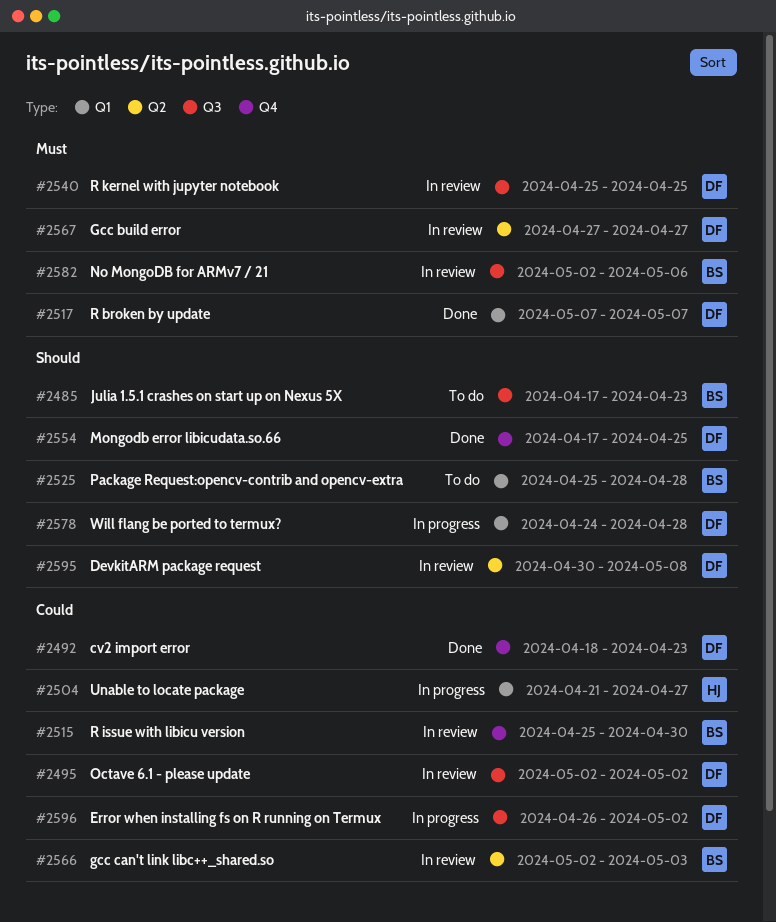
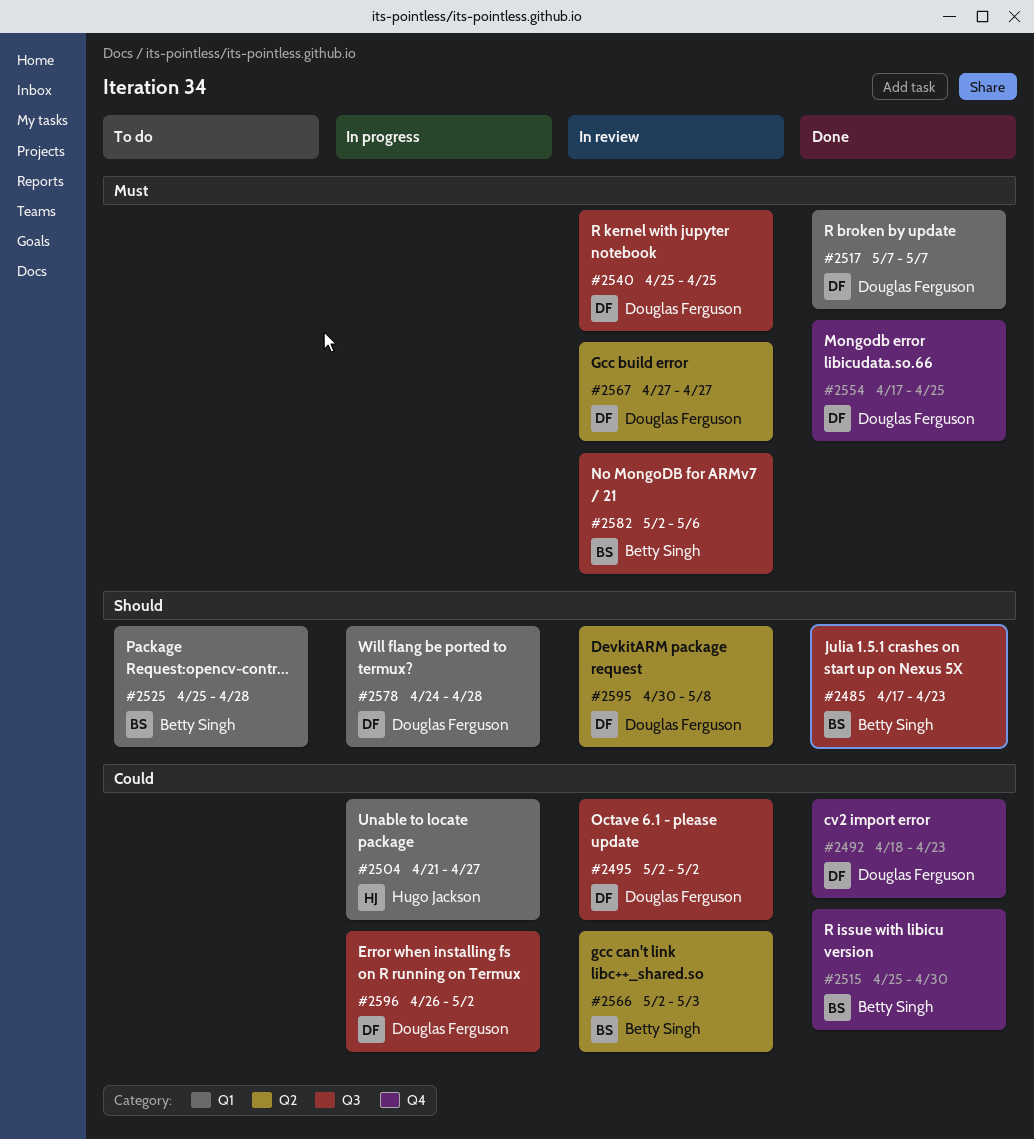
#2485, status: To do -> Done
#2515, status: In review -> Done
#2554, priority: Should -> Must

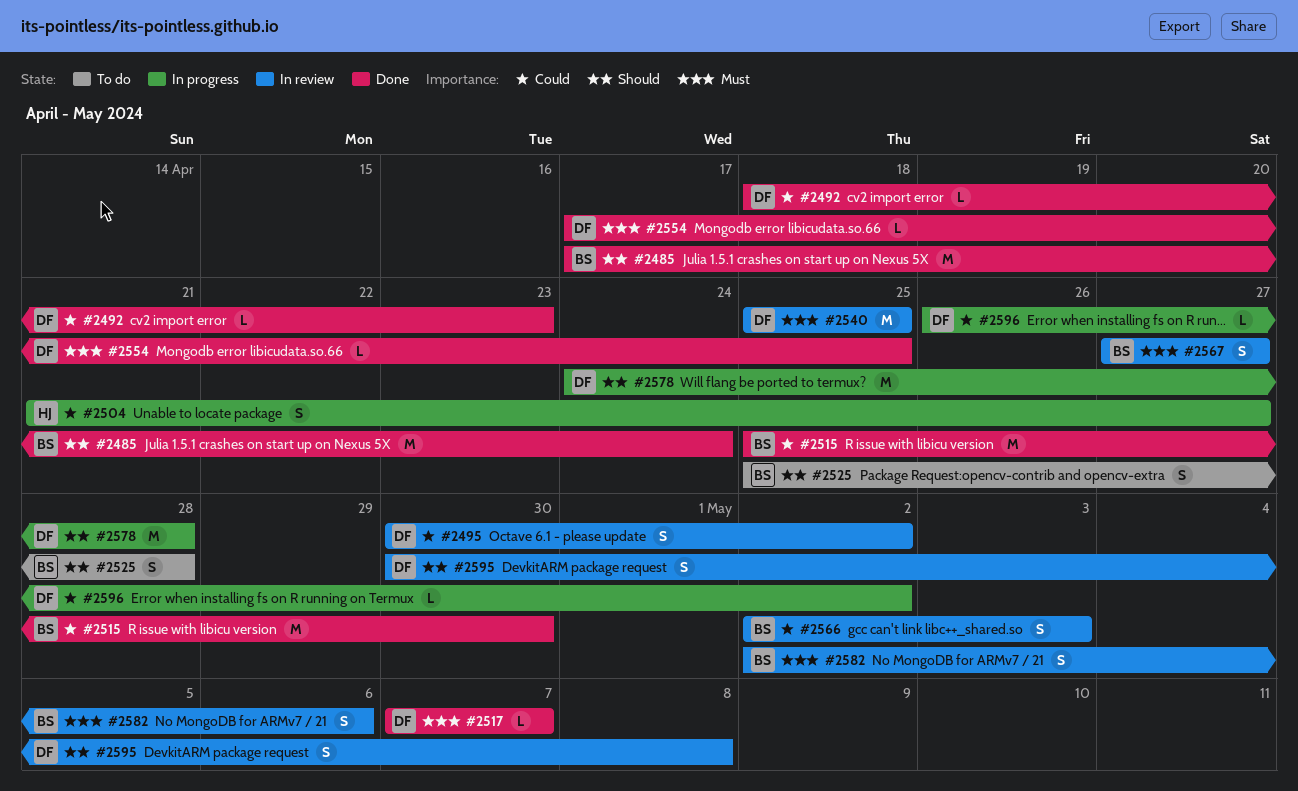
#2485, due: Apr 23 -> Apr 24
#2495, start: May 2 -> Apr 30
#2567, owner: Douglas Ferguson -> Betty Singh

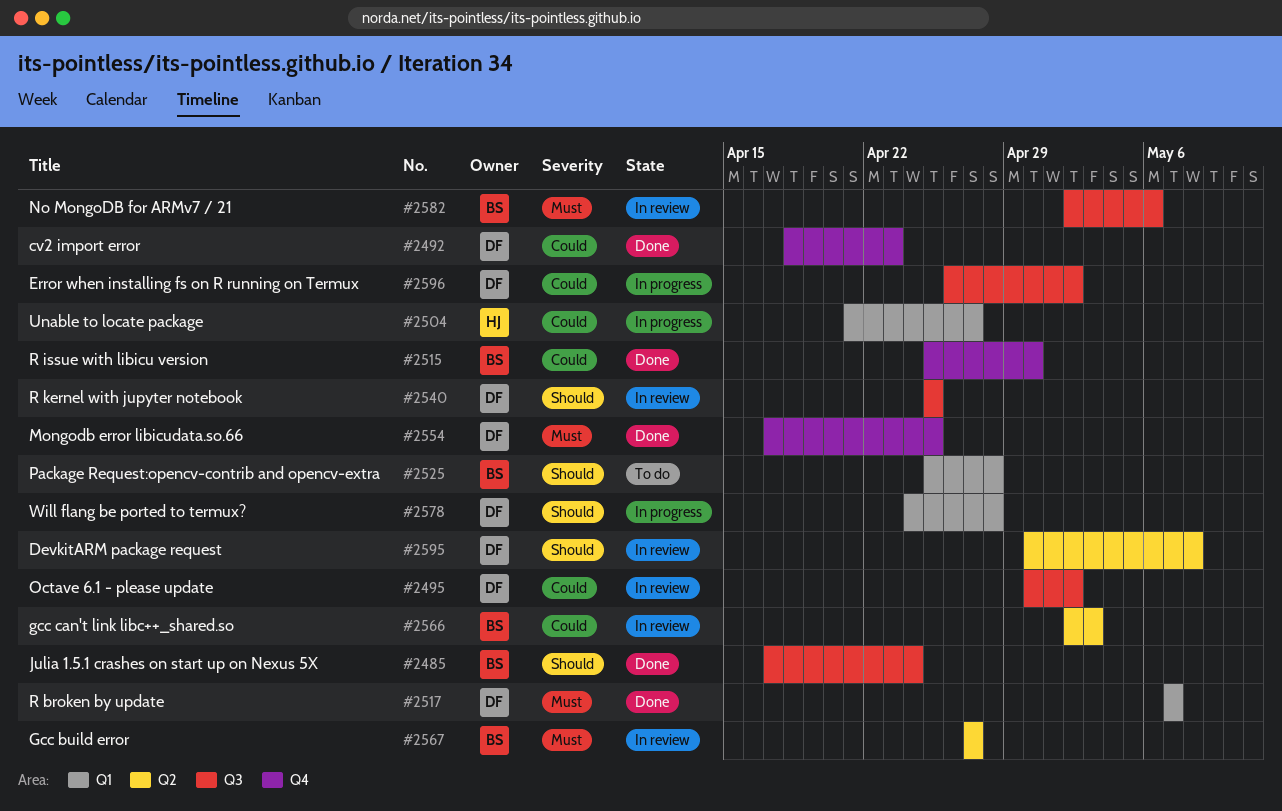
#2540, priority: Must -> Should

